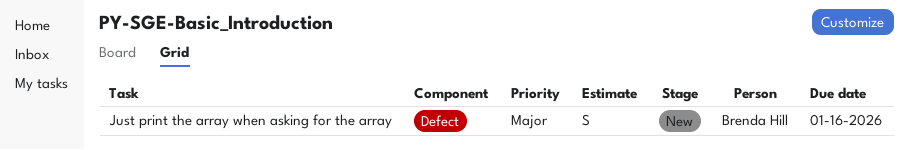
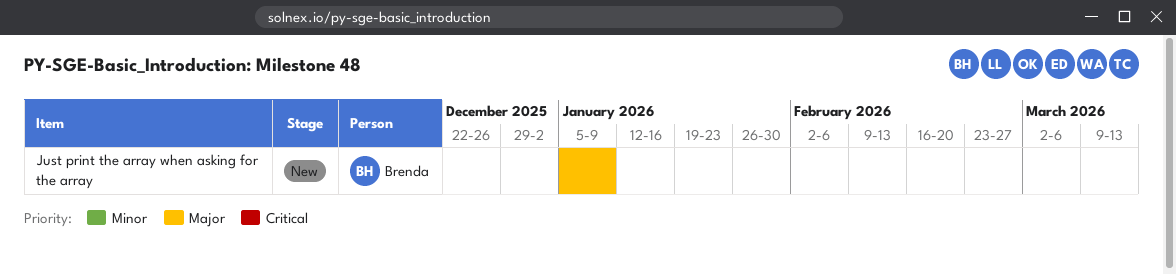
Just print the array when asking for the array, due: Jan 16 -> Jan 9

